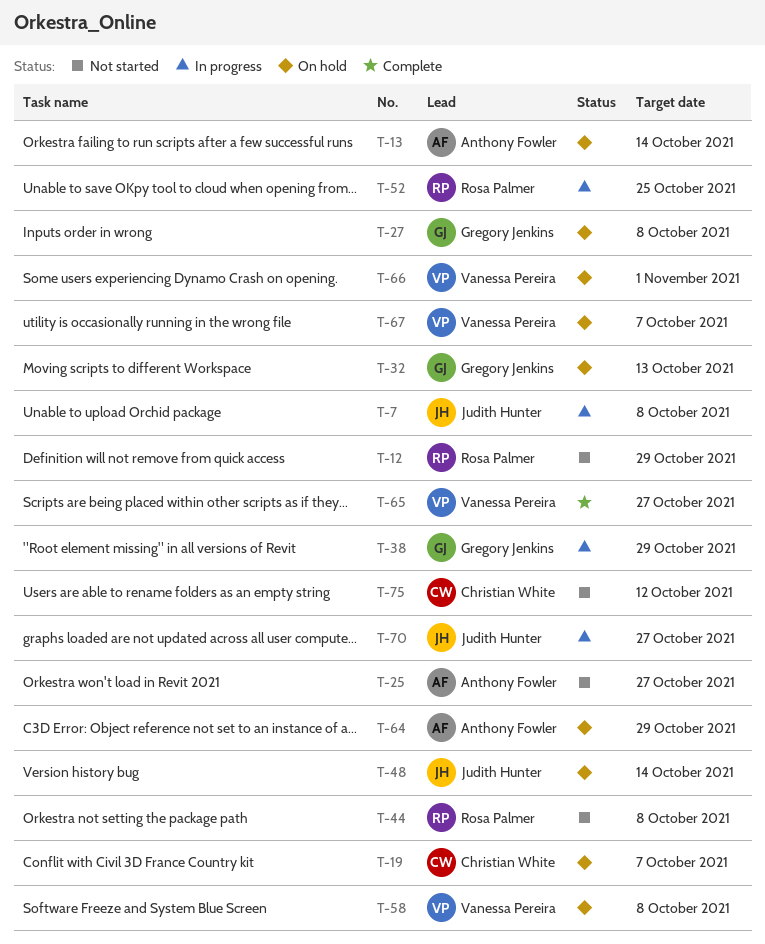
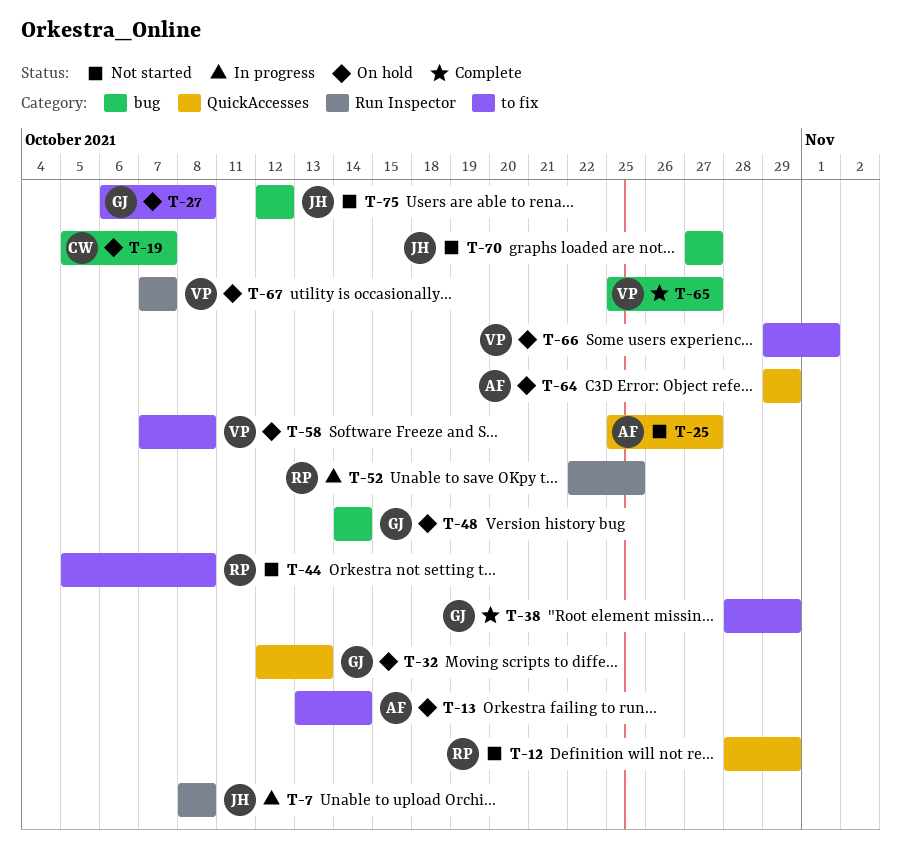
T-38, status: In progress -> Complete
T-48, owner: Judith Hunter -> Gregory Jenkins
T-70, status: In progress -> Not started
T-75, owner: Christian White -> Judith Hunter

